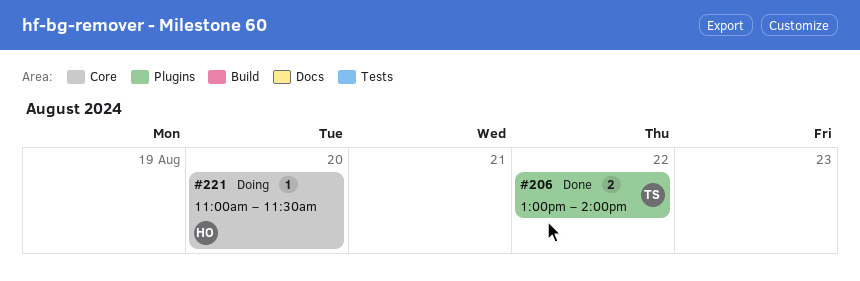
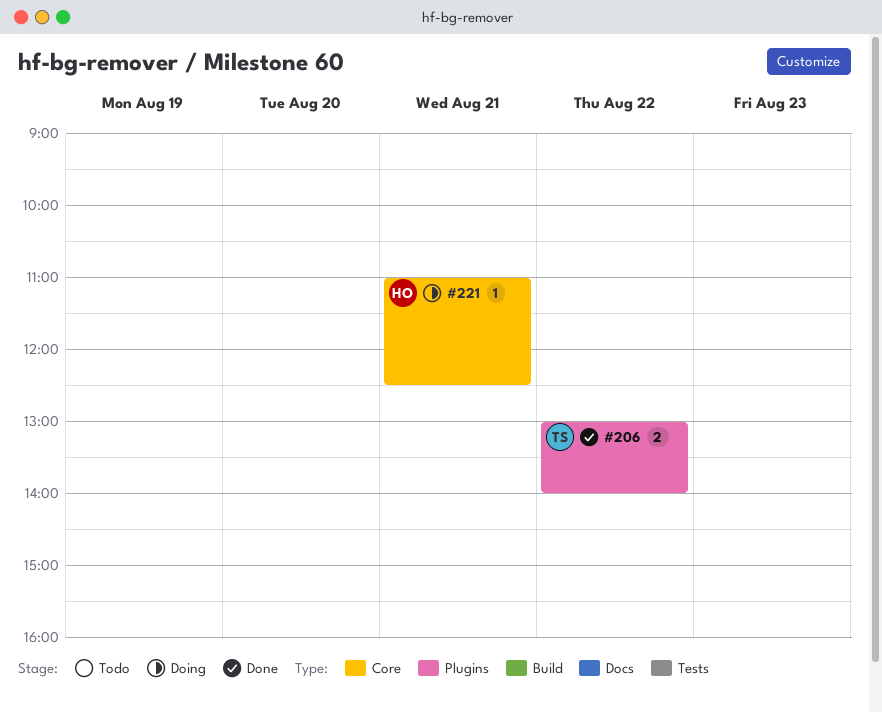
#221, day: Aug 20 -> Aug 21
#221, ends: 11:30 -> 12:30

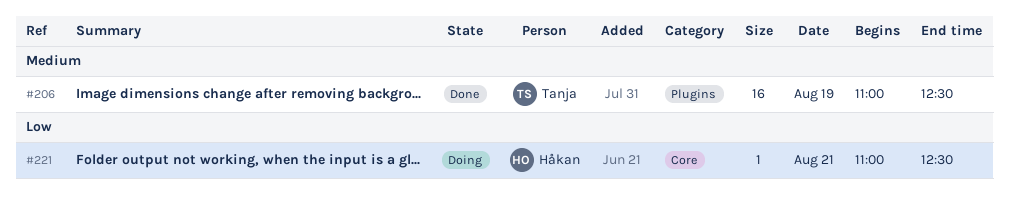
#206, estimate: 2 -> 16
#206, day: Aug 22 -> Aug 19
#206, begins: 13:00 -> 11:00
#206, ends: 14:00 -> 12:30

